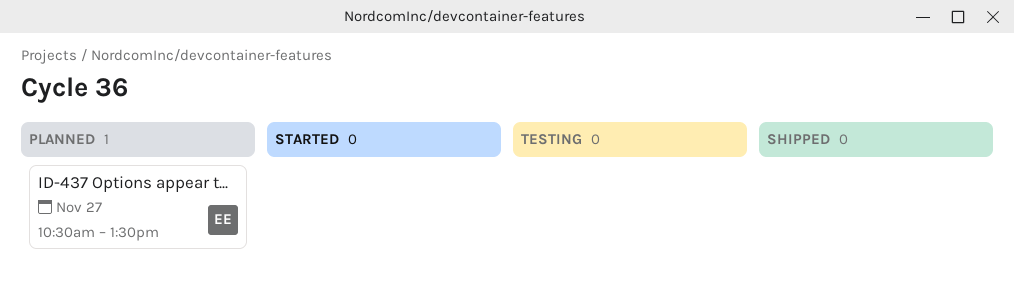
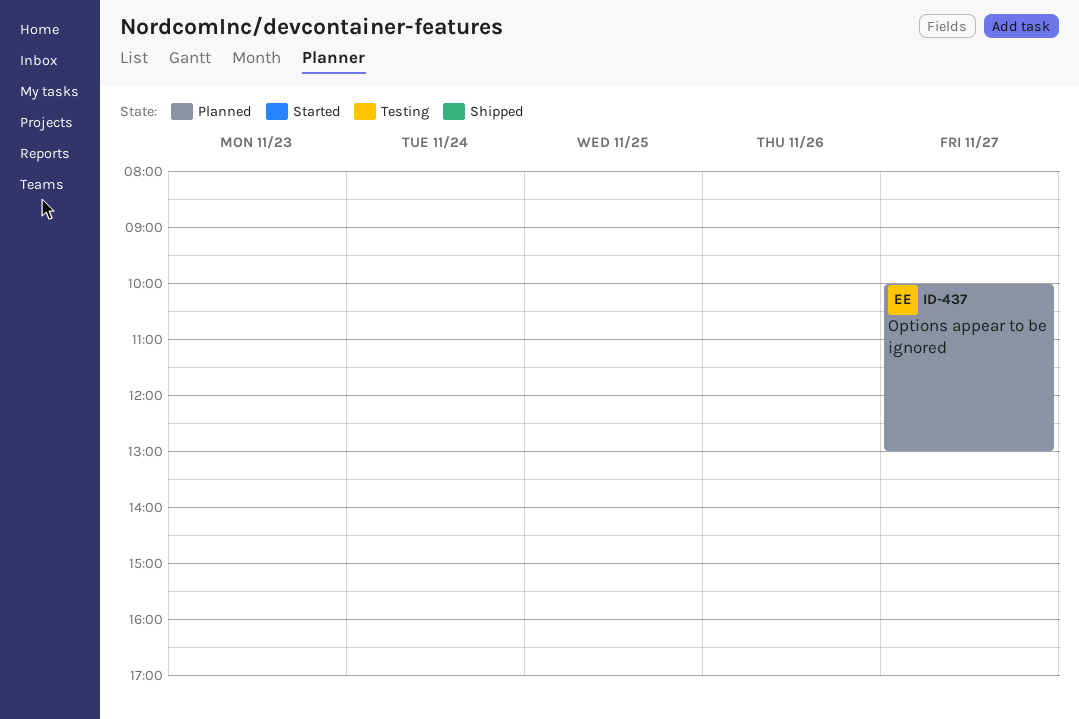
ID-437, begins: 10:30 -> 10:00
ID-437, ends: 13:30 -> 13:00

